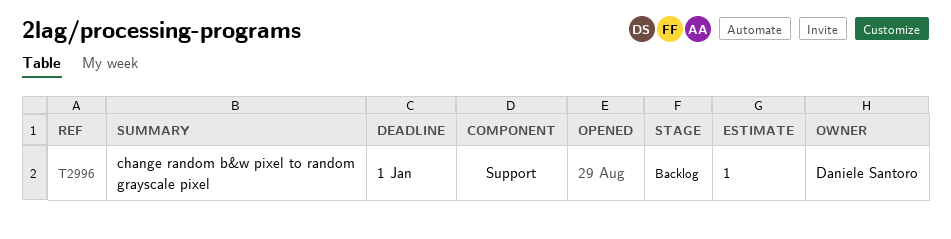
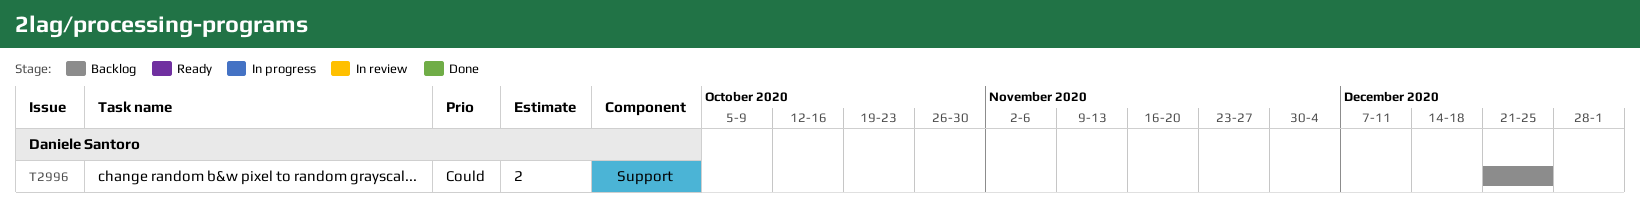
T2996, estimate: 1 -> 2
T2996, due: Jan 1 -> Dec 25

